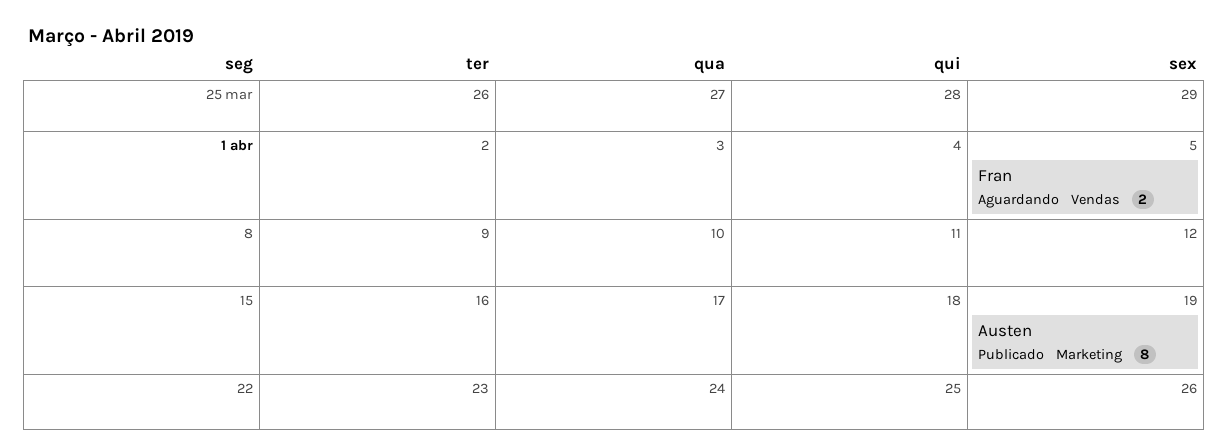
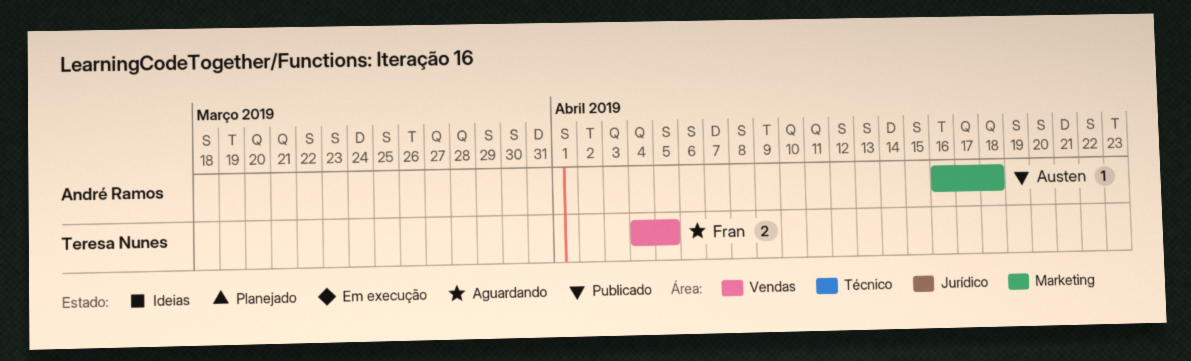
Austen, estimate: 8 -> 1
Austen, due: Apr 19 -> Apr 18

